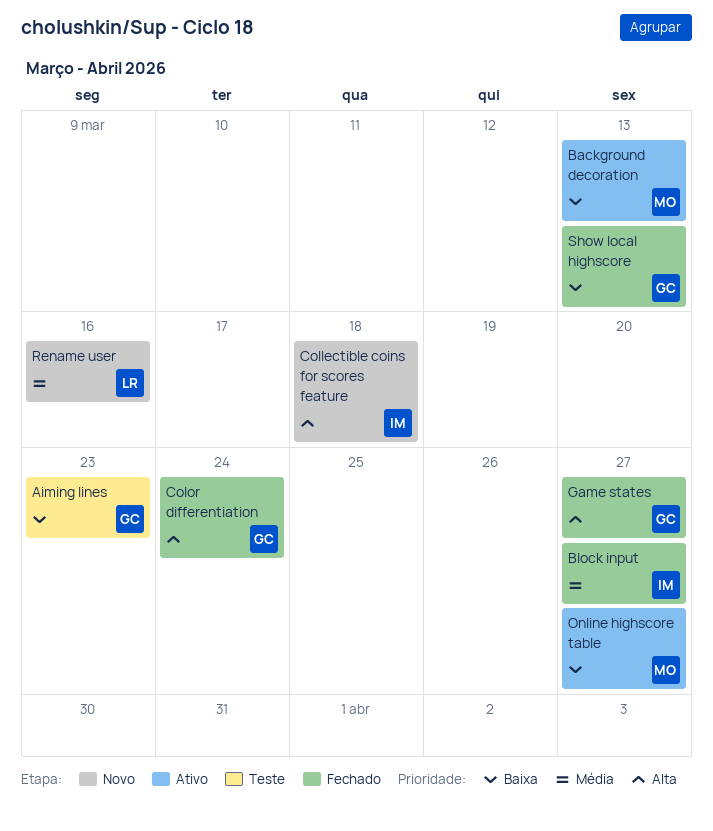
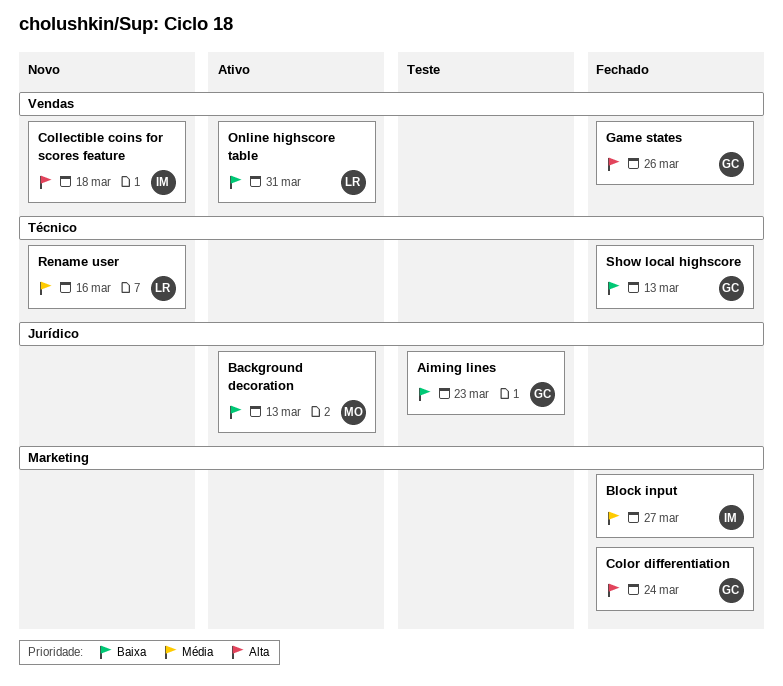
Game states, due: Mar 27 -> Mar 26
Online highscore table, owner: MO -> LR
Online highscore table, due: Mar 27 -> Mar 31

